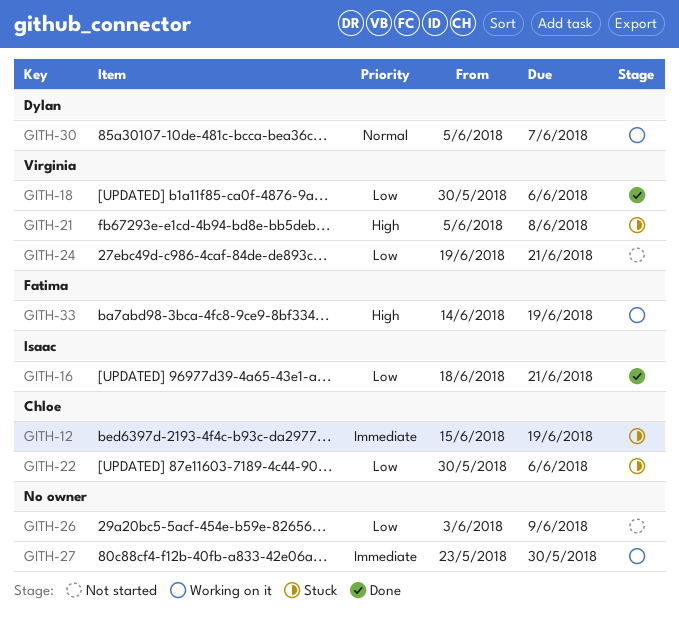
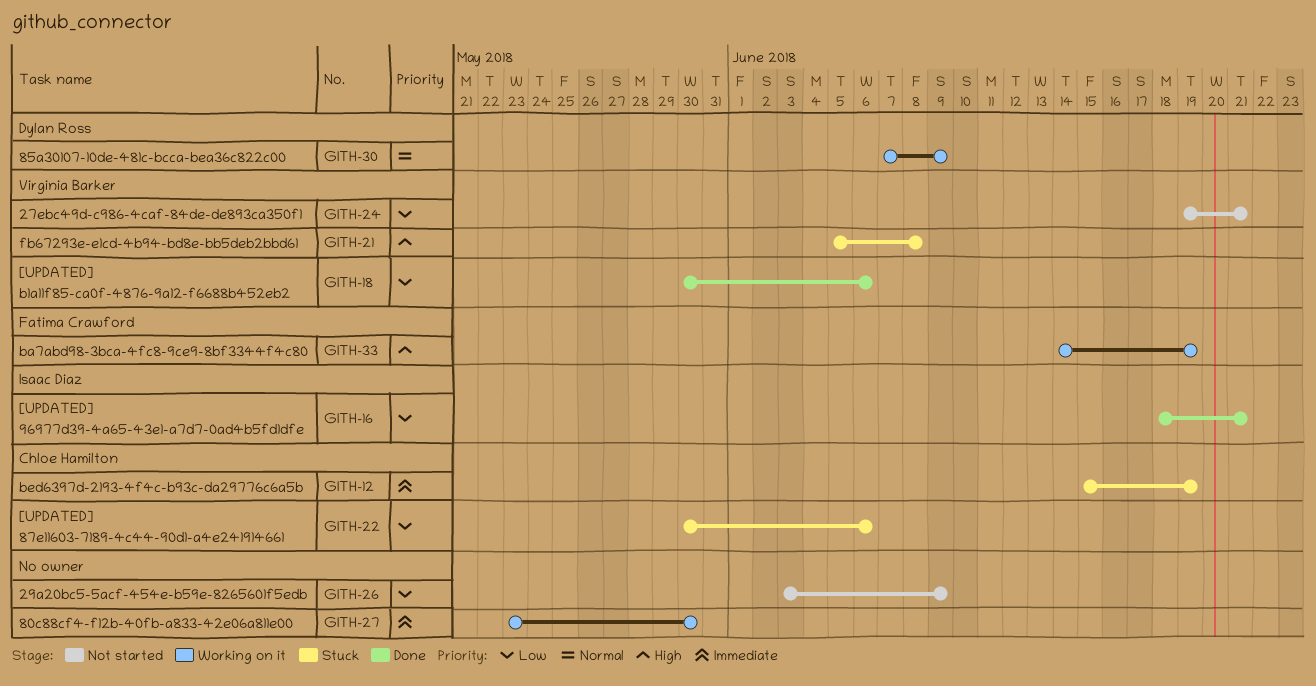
GITH-30, start: Jun 5 -> Jun 7
GITH-30, due: Jun 7 -> Jun 9

